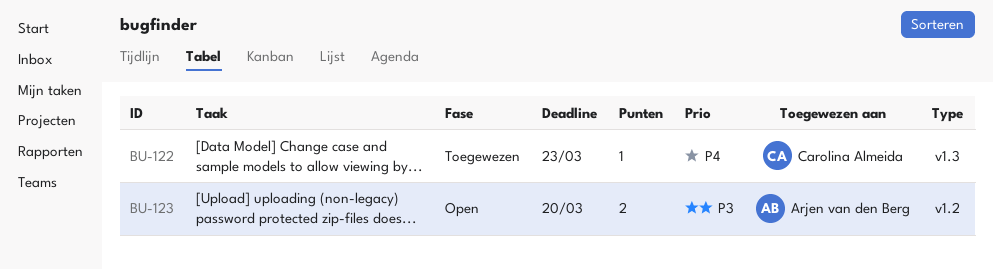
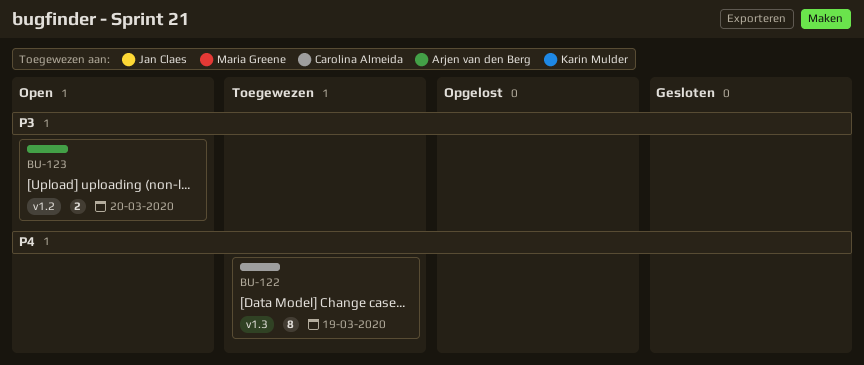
BU-122, estimate: 1 -> 8
BU-122, due: Mar 23 -> Mar 19

